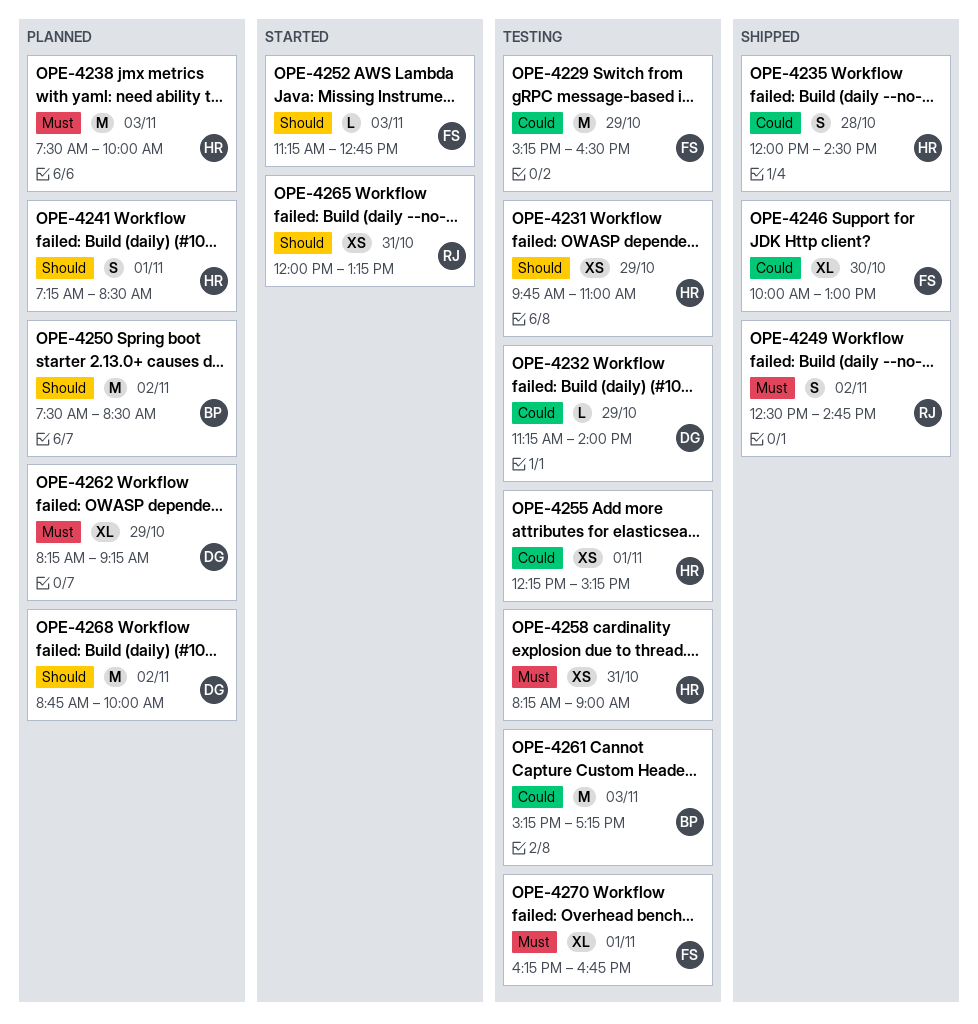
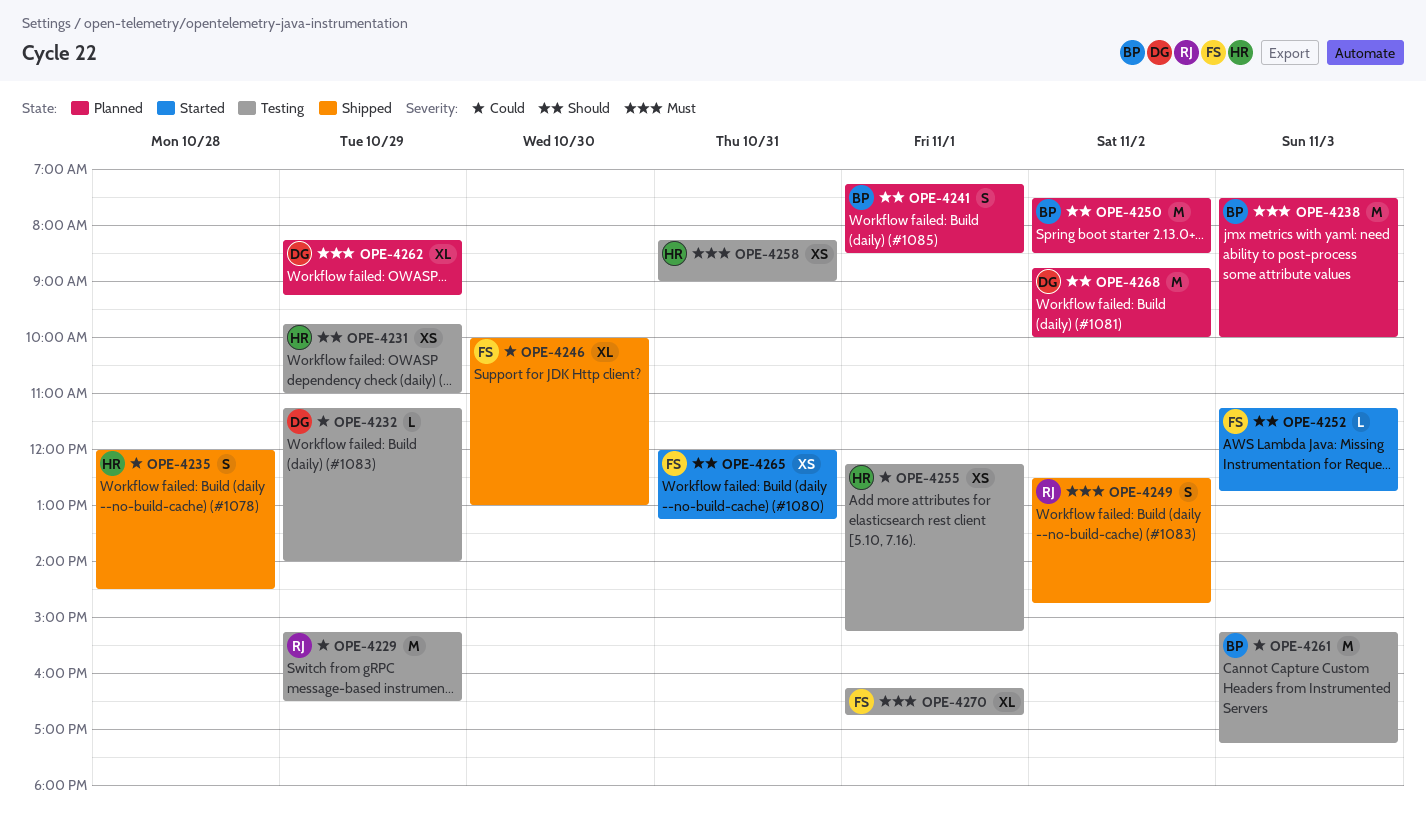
OPE-4229, owner: FS -> RJ
OPE-4238, owner: HR -> BP
OPE-4241, owner: HR -> BP
OPE-4265, owner: RJ -> FS

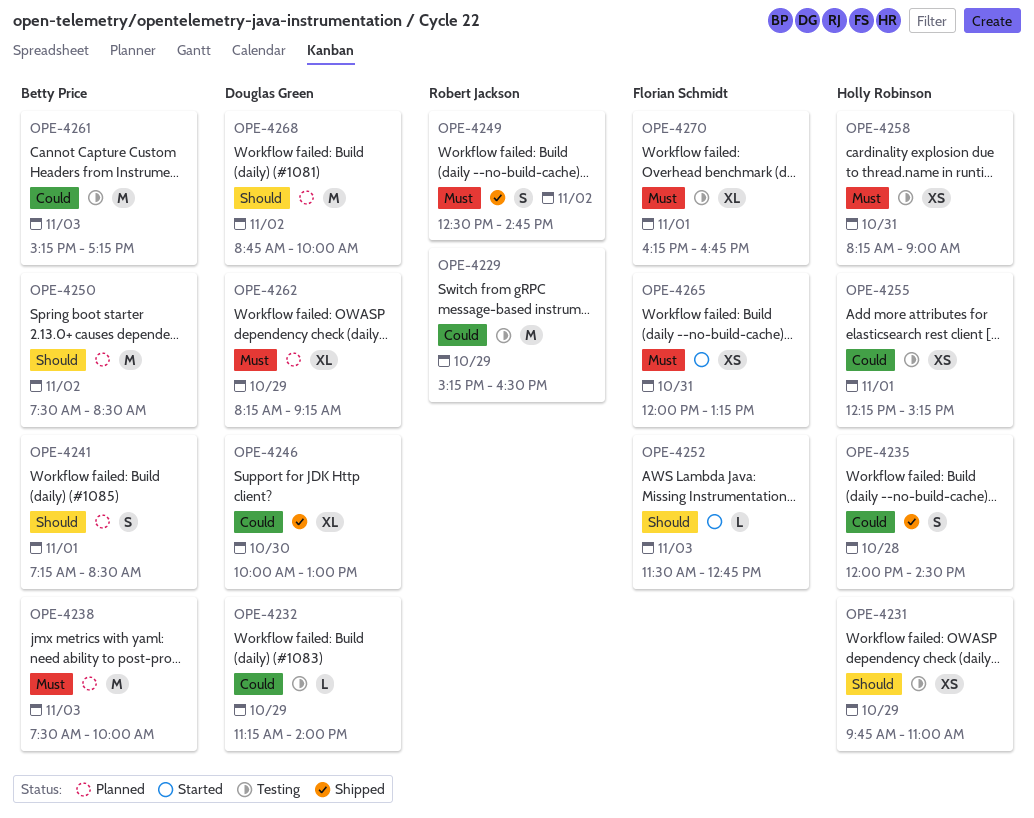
OPE-4246, owner: Florian Schmidt -> Douglas Green
OPE-4252, begins: 11:15 -> 11:30
OPE-4265, priority: Should -> Must

